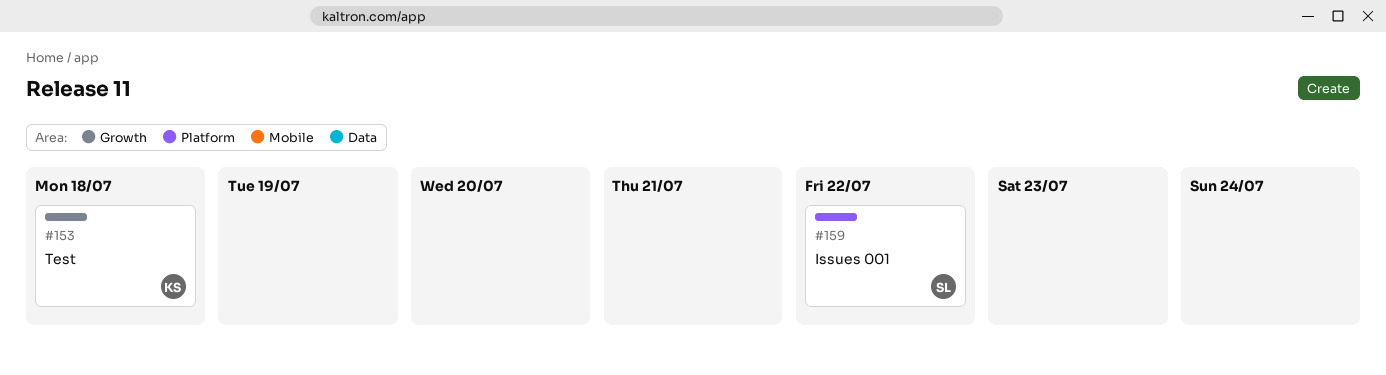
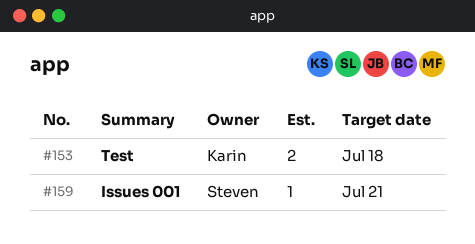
#159, due: Jul 22 -> Jul 21

